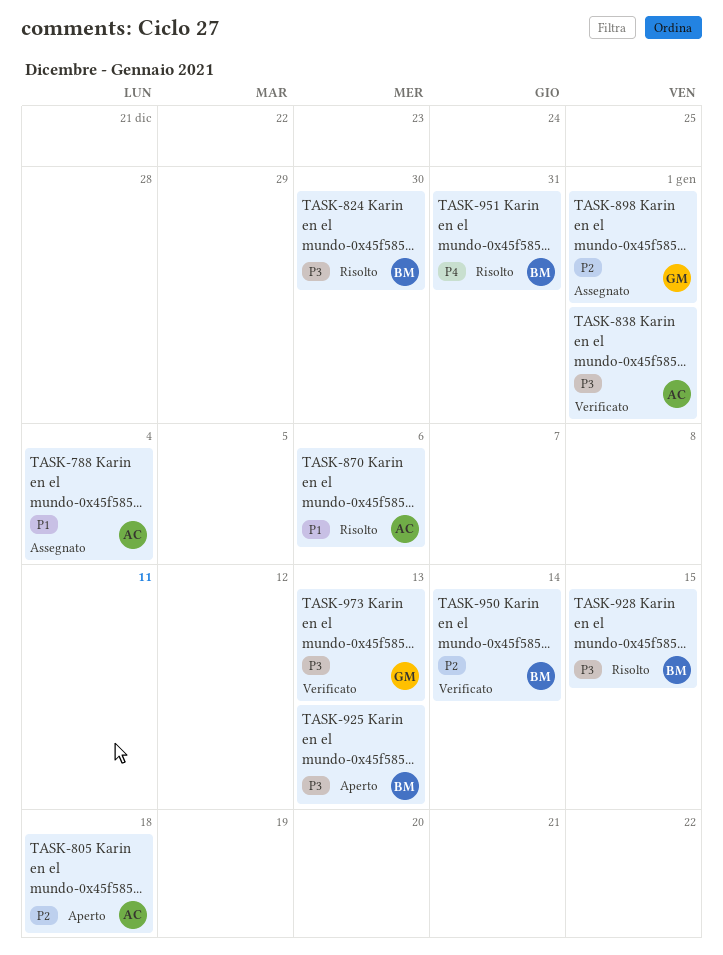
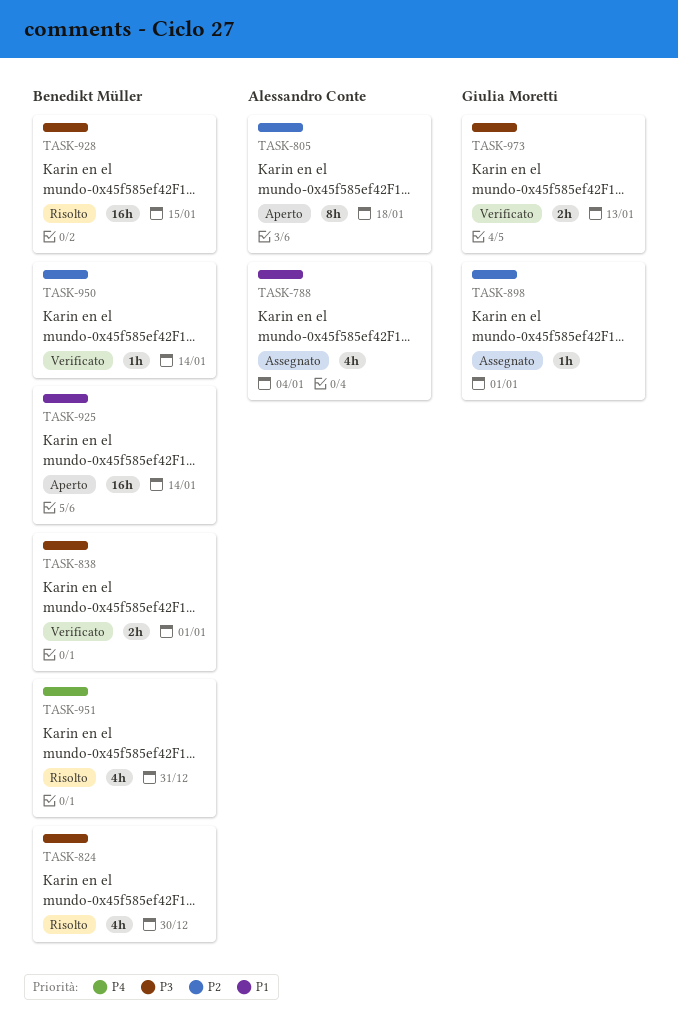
TASK-838, owner: Alessandro Conte -> Benedikt Müller
TASK-870: present -> none
TASK-925, priority: P3 -> P1
TASK-925, due: Jan 13 -> Jan 14

